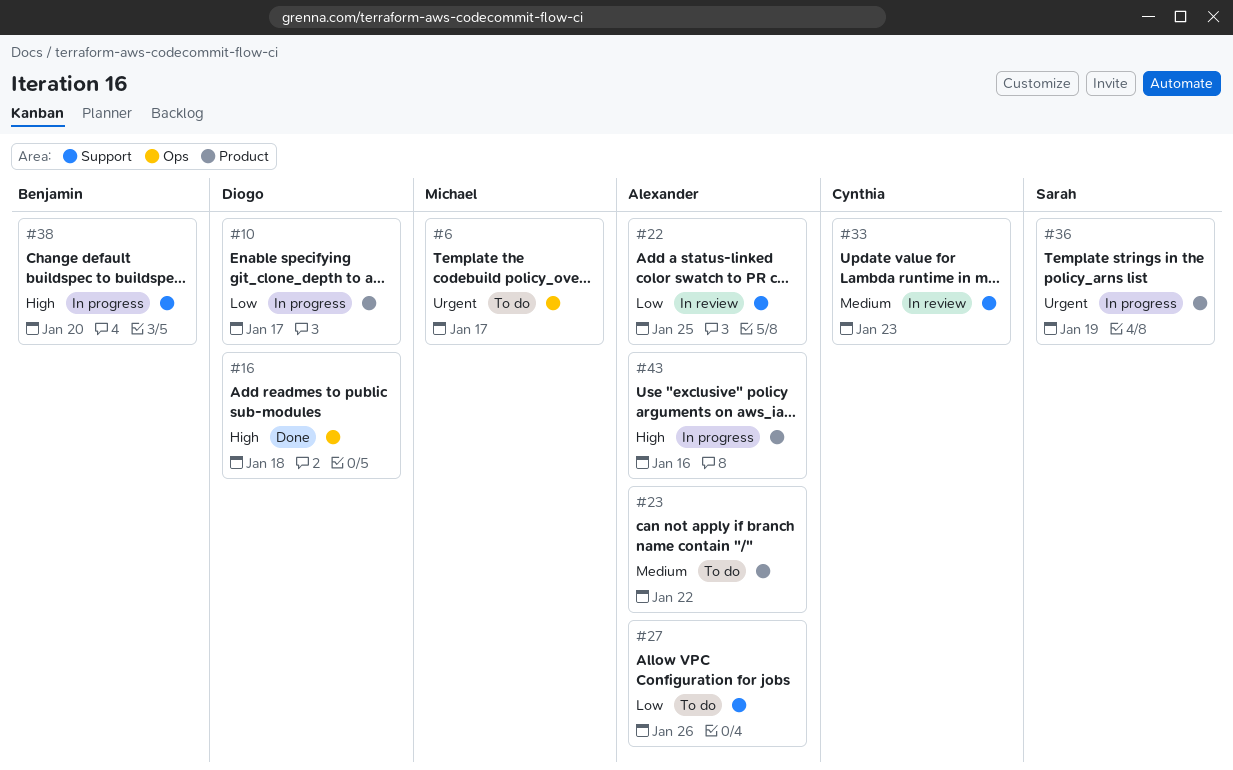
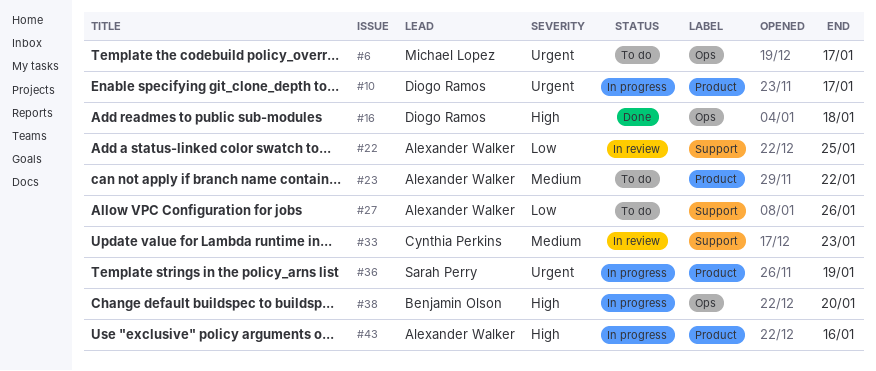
#10, priority: Low -> Urgent
#38, label: Support -> Ops

